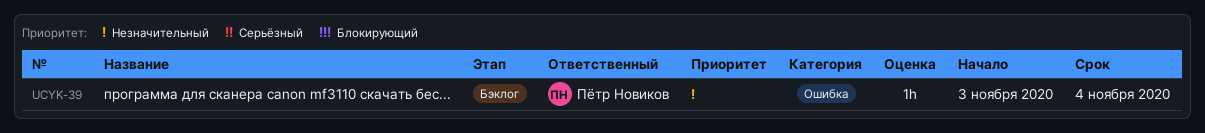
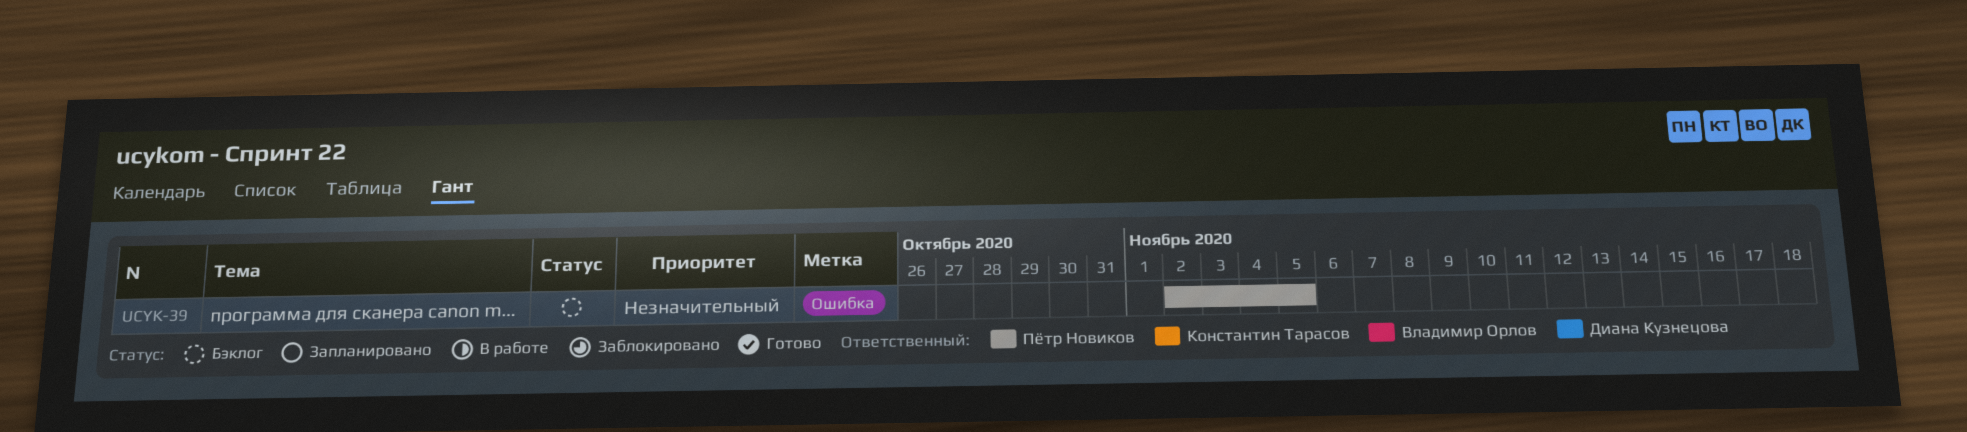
UCYK-39, start: Nov 3 -> Nov 2
UCYK-39, due: Nov 4 -> Nov 5

